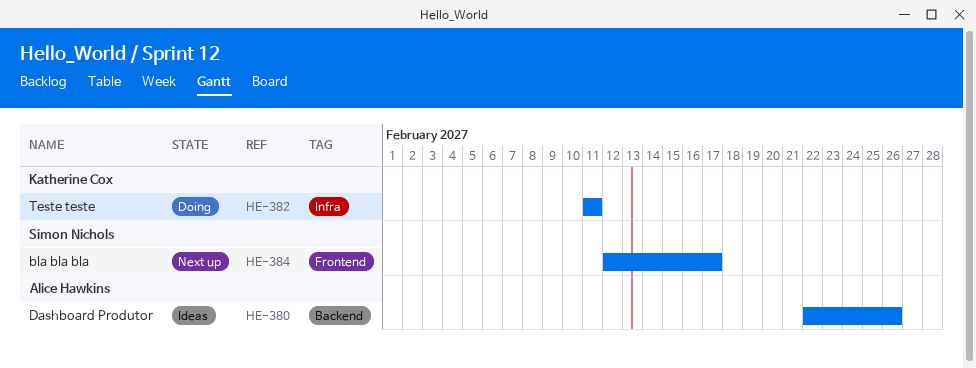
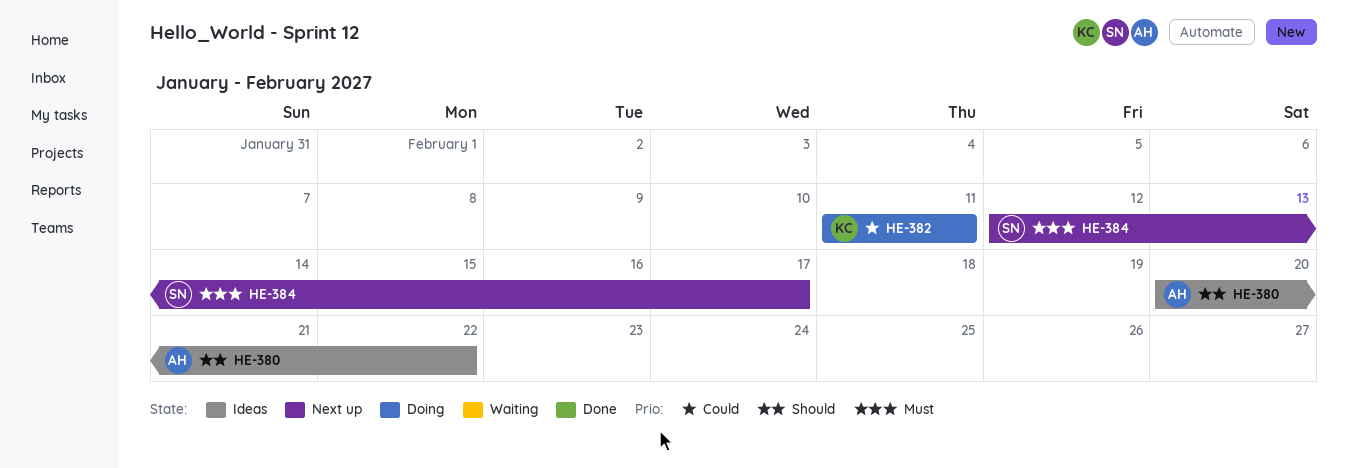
HE-380, start: Feb 22 -> Feb 20
HE-380, due: Feb 26 -> Feb 22

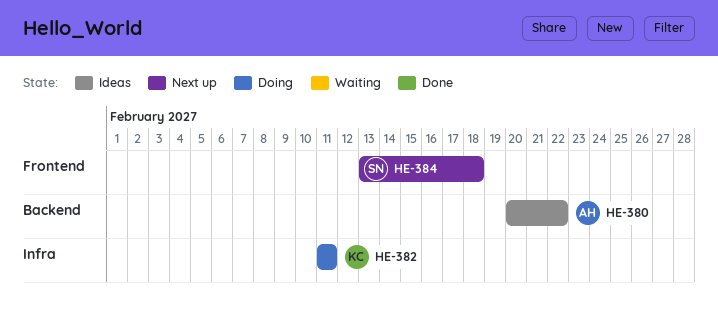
HE-384, start: Feb 12 -> Feb 13
HE-384, due: Feb 17 -> Feb 18

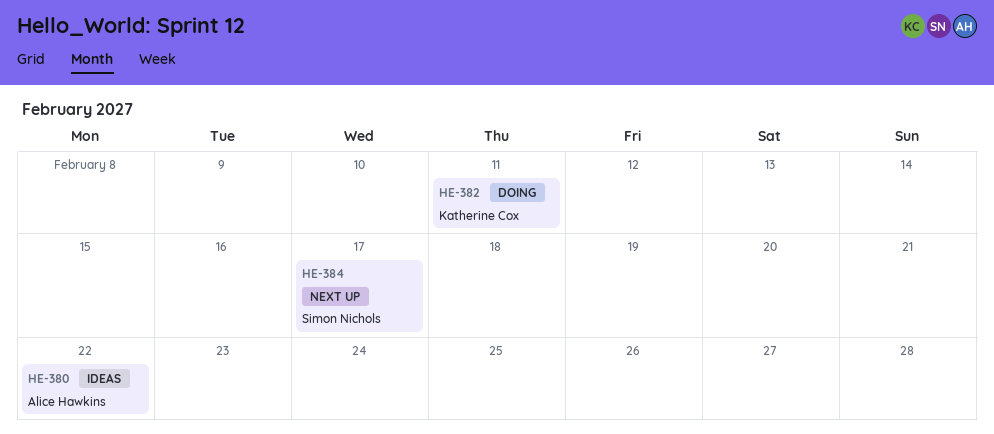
HE-384, due: Feb 18 -> Feb 17

